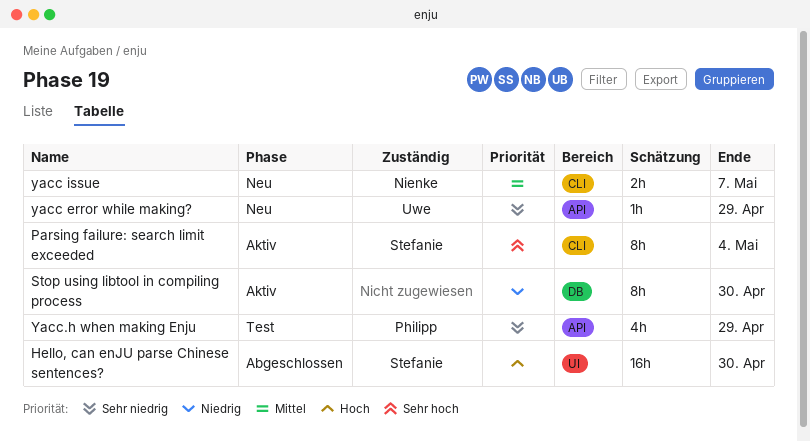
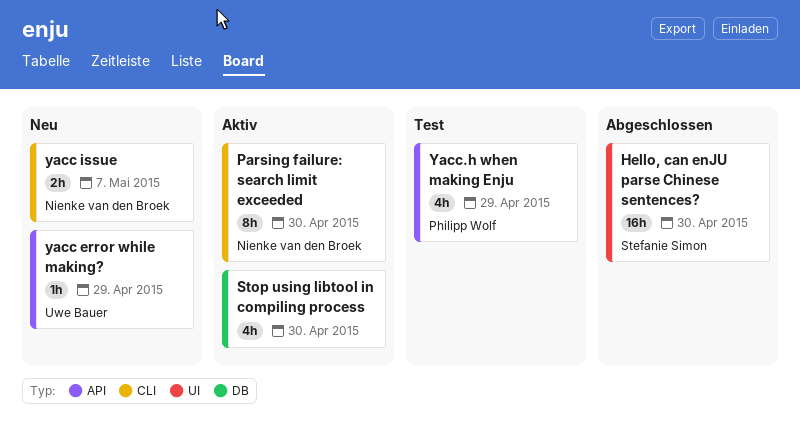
Parsing failure: search limit exceeded, owner: Stefanie Simon -> Nienke van den Broek
Parsing failure: search limit exceeded, due: May 4 -> Apr 30
Stop using libtool in compiling process, estimate: 8h -> 4h

